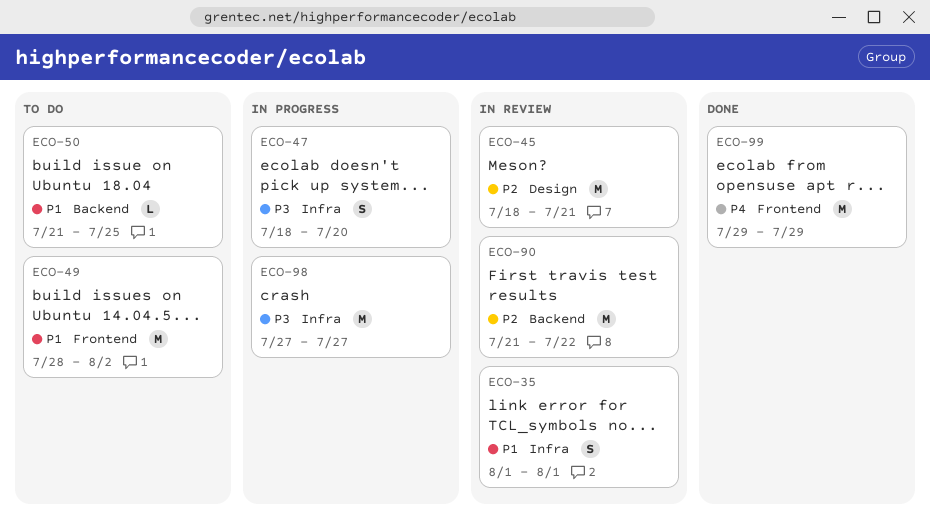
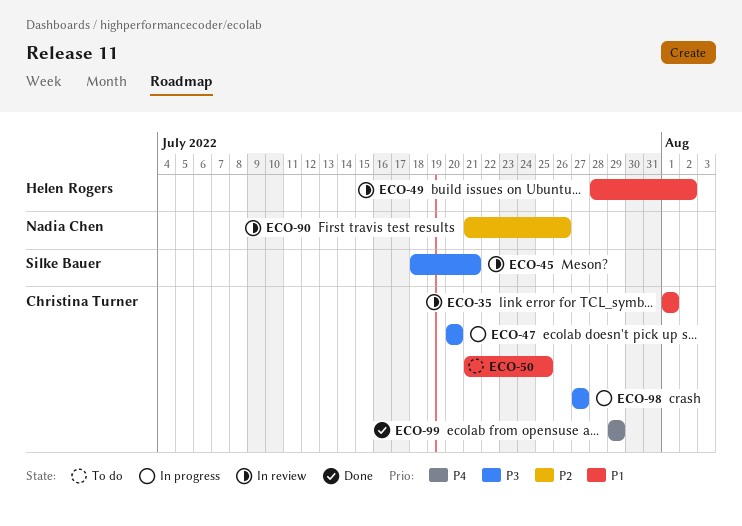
ECO-45, priority: P2 -> P3
ECO-47, start: Jul 18 -> Jul 20
ECO-49, status: To do -> In review
ECO-90, due: Jul 22 -> Jul 26

